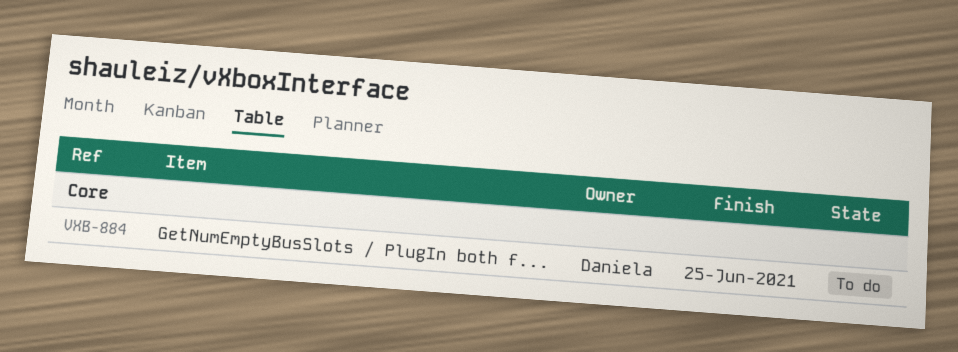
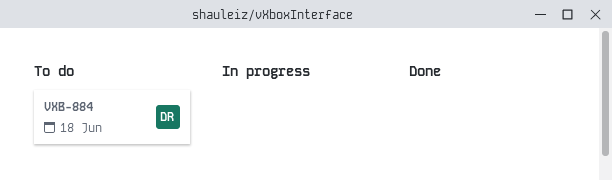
VXB-884, due: Jun 25 -> Jun 18

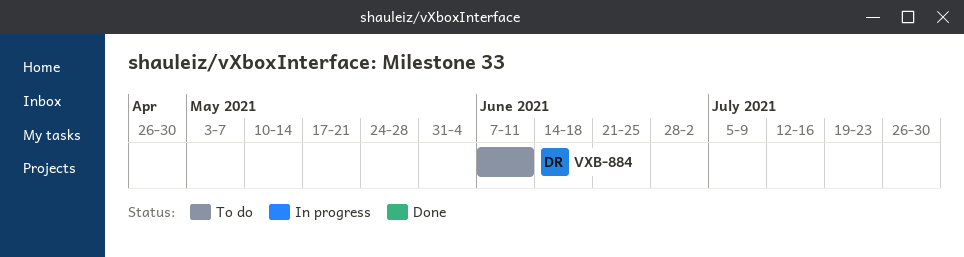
VXB-884, due: Jun 18 -> Jun 11

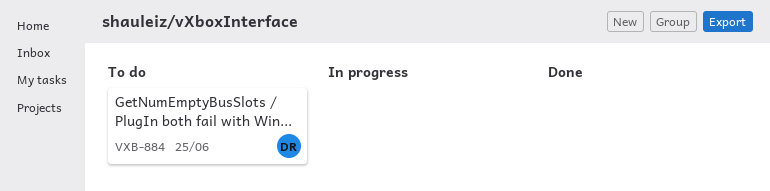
VXB-884, due: Jun 11 -> Jun 25

